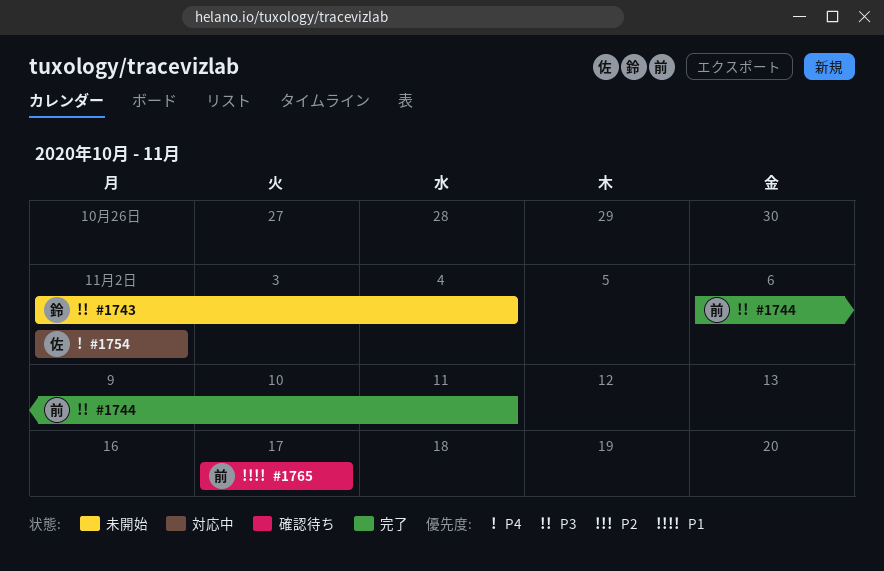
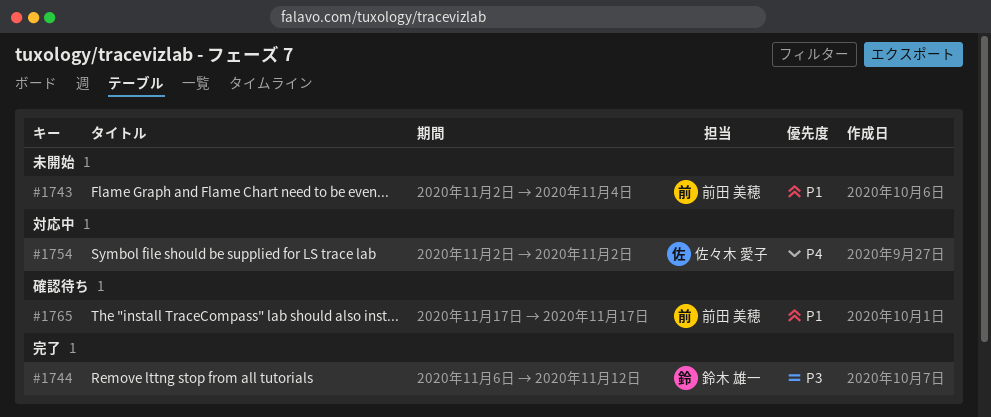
#1743, owner: 鈴木 雄一 -> 前田 美穂
#1743, priority: P3 -> P1
#1744, owner: 前田 美穂 -> 鈴木 雄一
#1744, due: Nov 11 -> Nov 12

